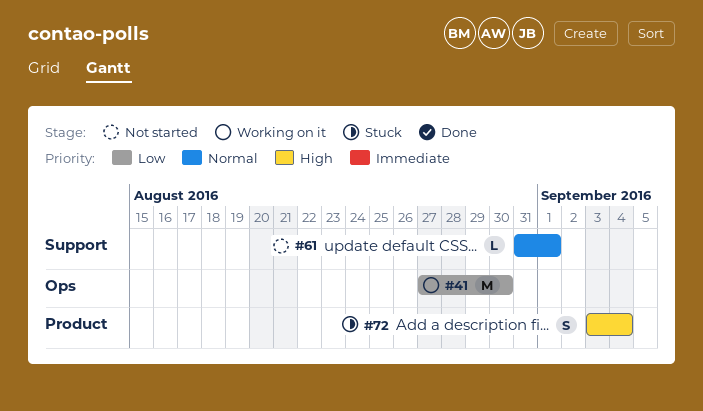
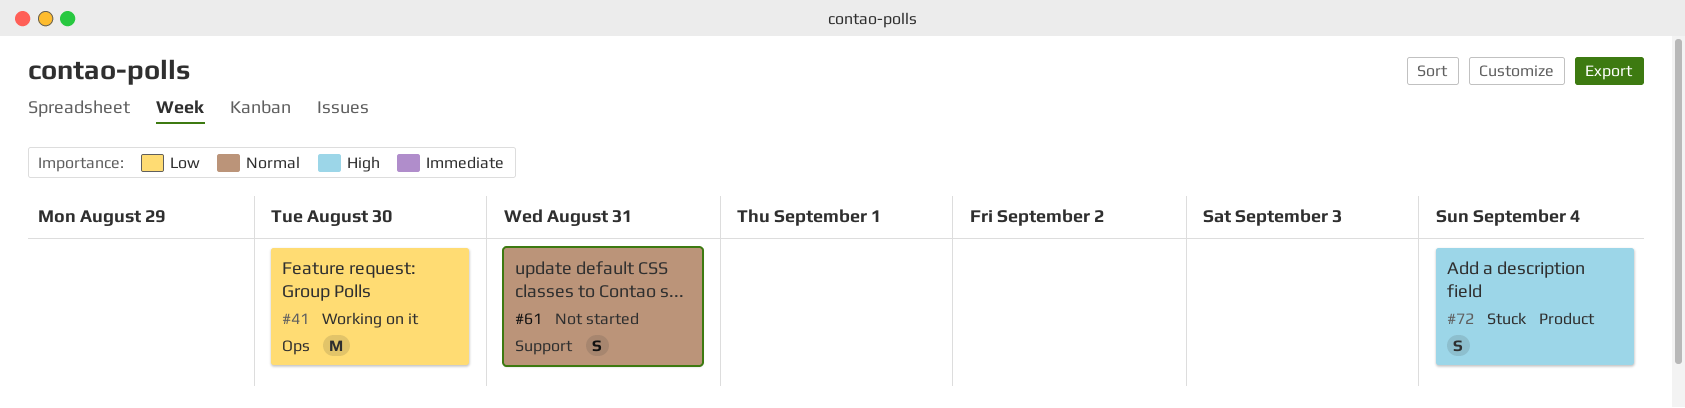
#61, estimate: L -> S
#61, due: Sep 1 -> Aug 31

